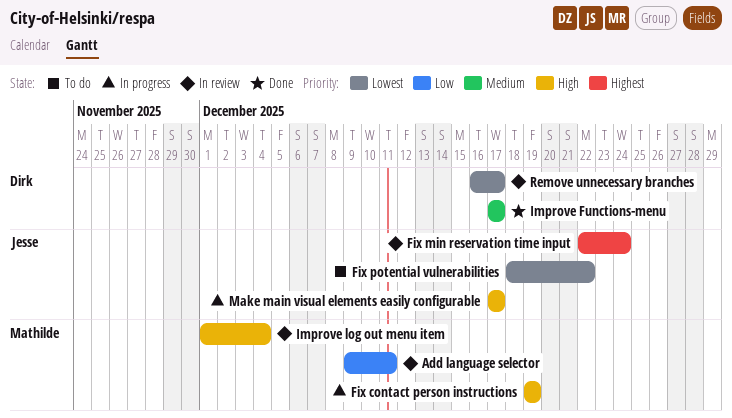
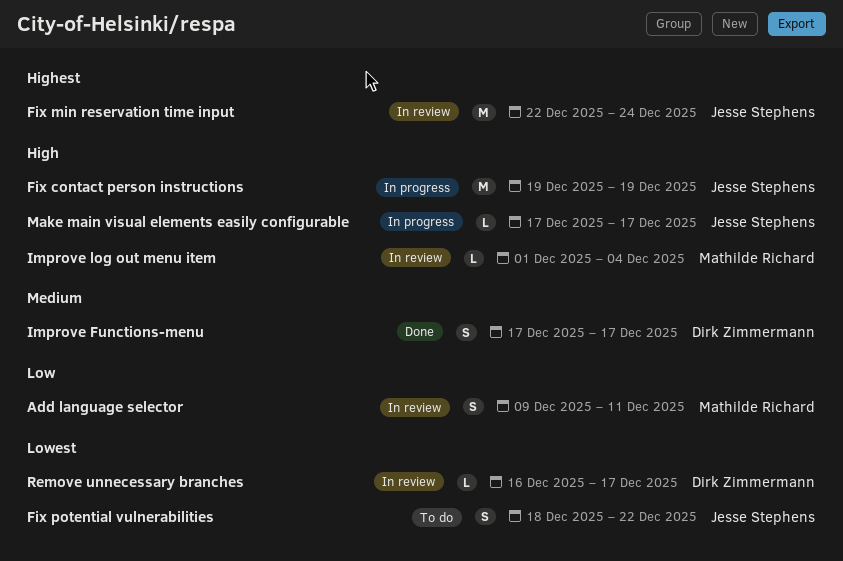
Fix contact person instructions, owner: Mathilde Richard -> Jesse Stephens

